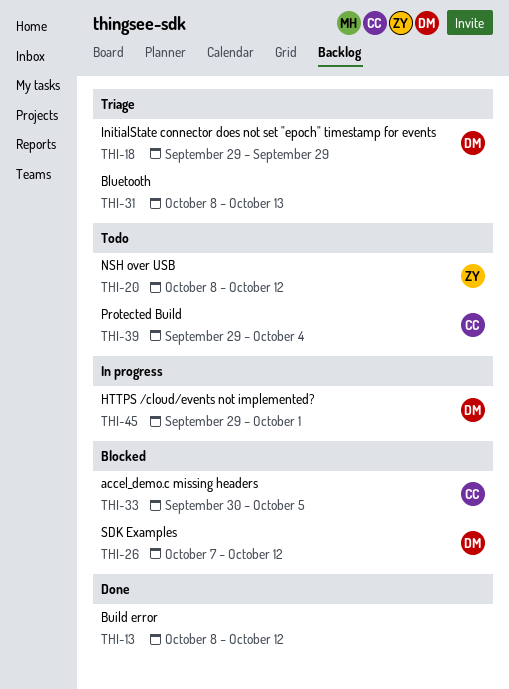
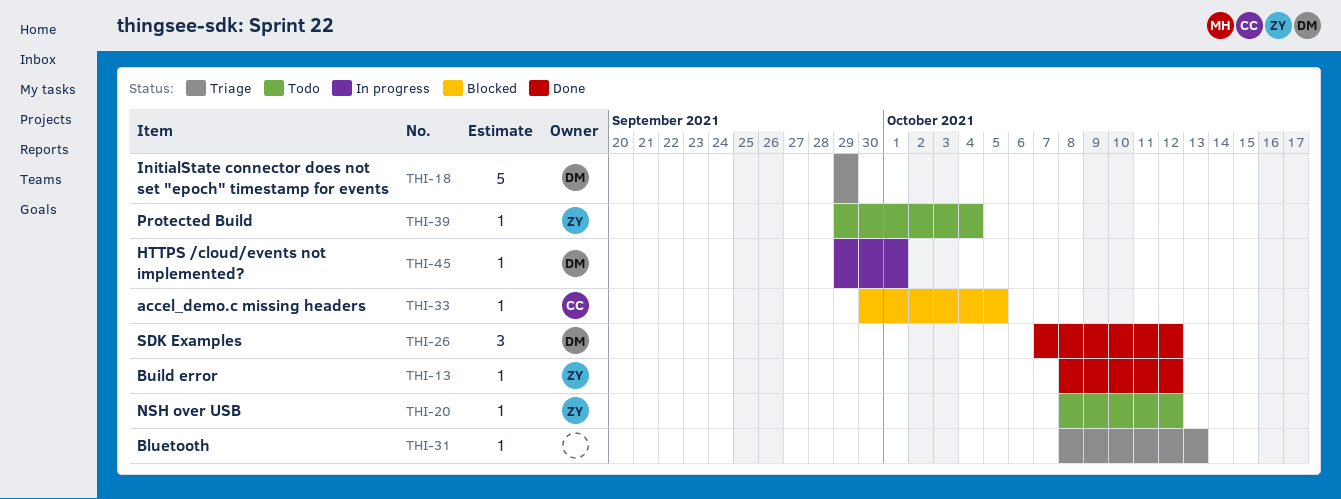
THI-13, owner: none -> ZY
THI-26, status: Blocked -> Done
THI-39, owner: CC -> ZY

